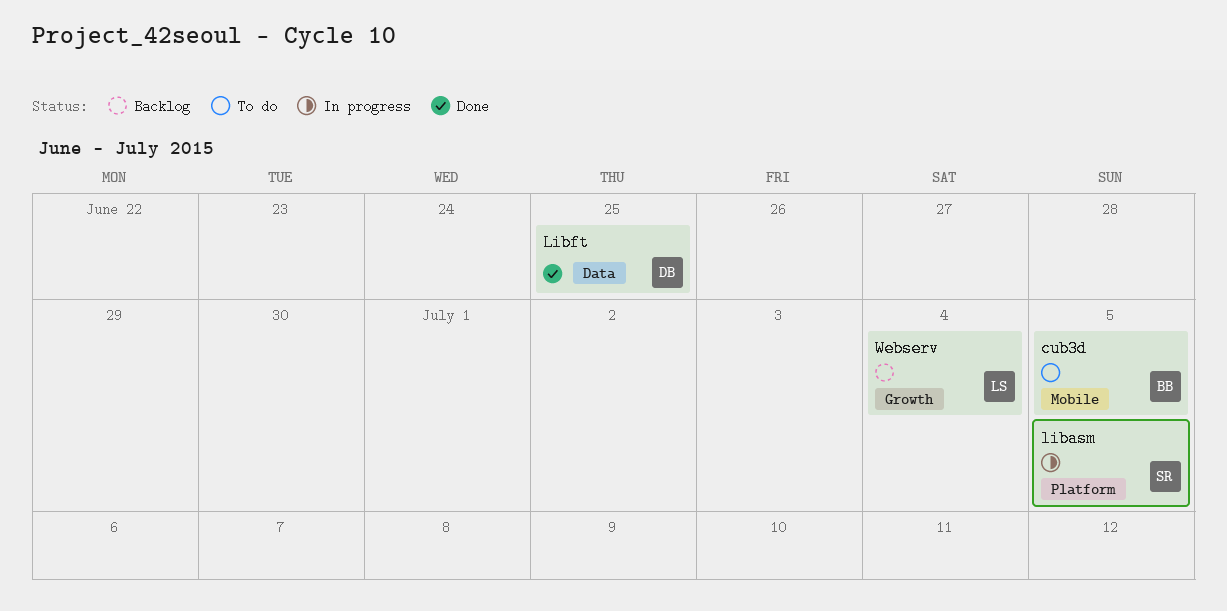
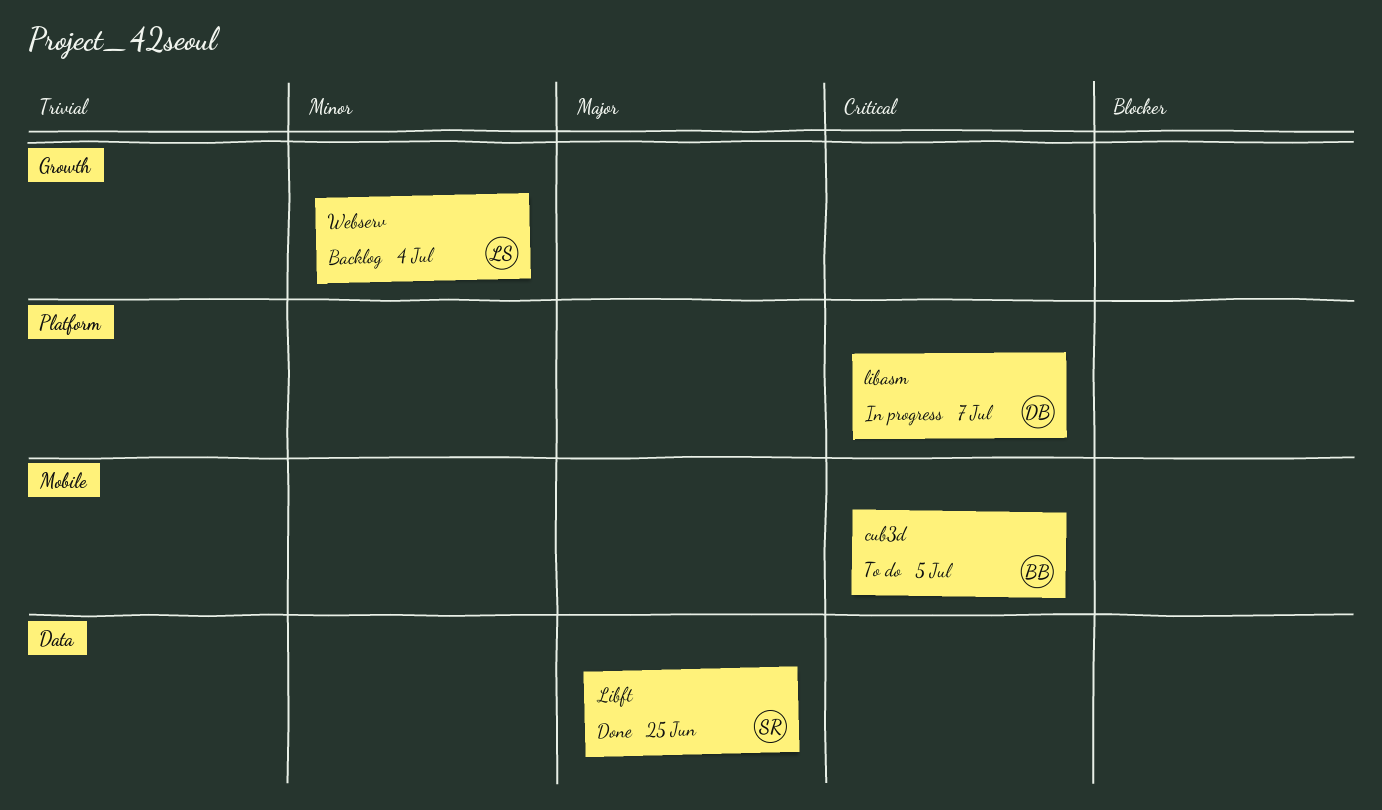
libasm, owner: SR -> DB
libasm, due: Jul 5 -> Jul 7
Libft, owner: DB -> SR

